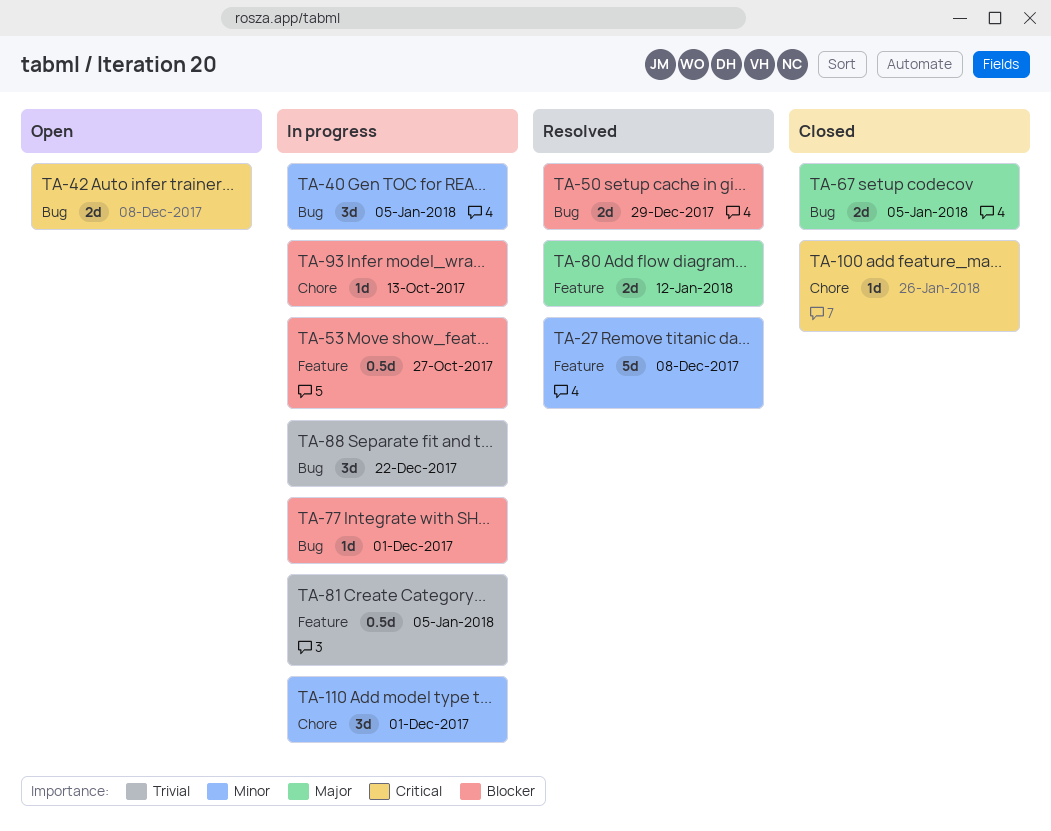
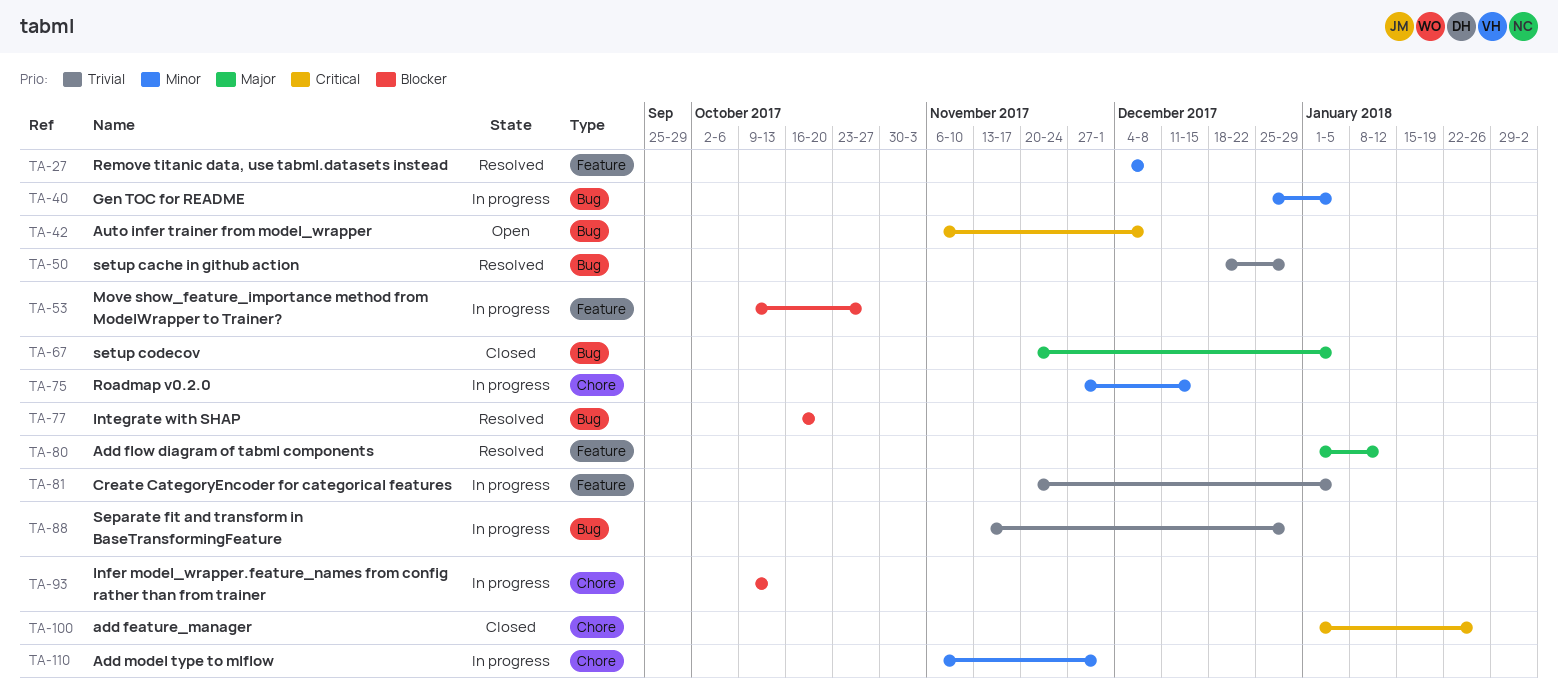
TA-50, priority: Blocker -> Trivial
TA-75: none -> present
TA-77, status: In progress -> Resolved
TA-77, due: Dec 1 -> Oct 20
TA-88, due: Dec 22 -> Dec 29

